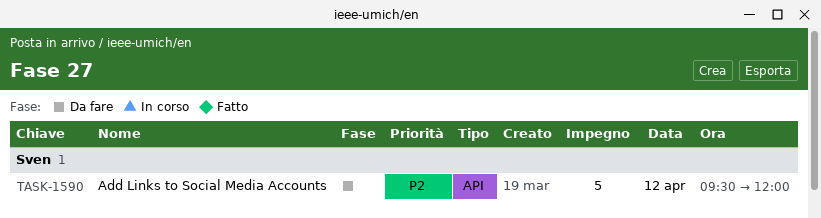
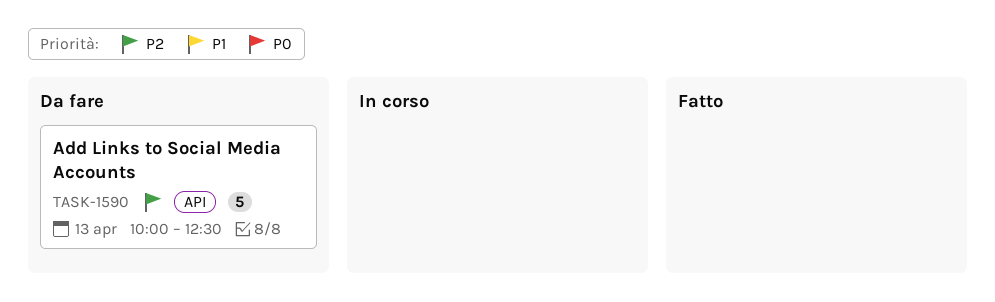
TASK-1590, day: Apr 12 -> Apr 13
TASK-1590, begins: 09:30 -> 10:00
TASK-1590, ends: 12:00 -> 12:30

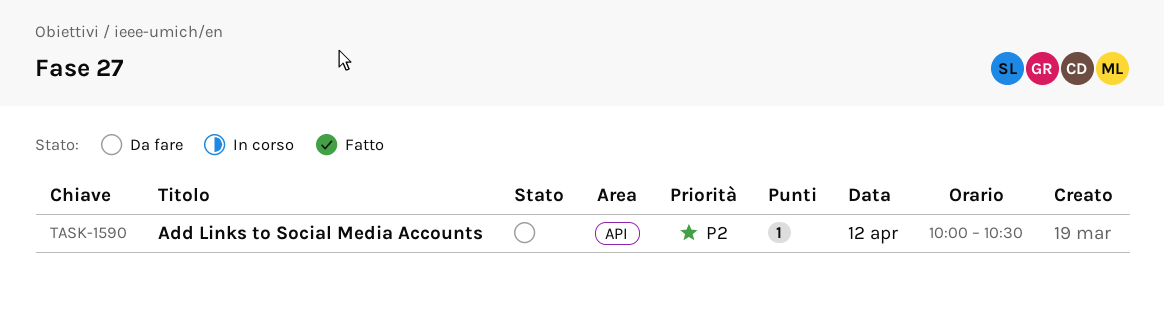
TASK-1590, estimate: 5 -> 1
TASK-1590, day: Apr 13 -> Apr 12
TASK-1590, ends: 12:30 -> 10:30

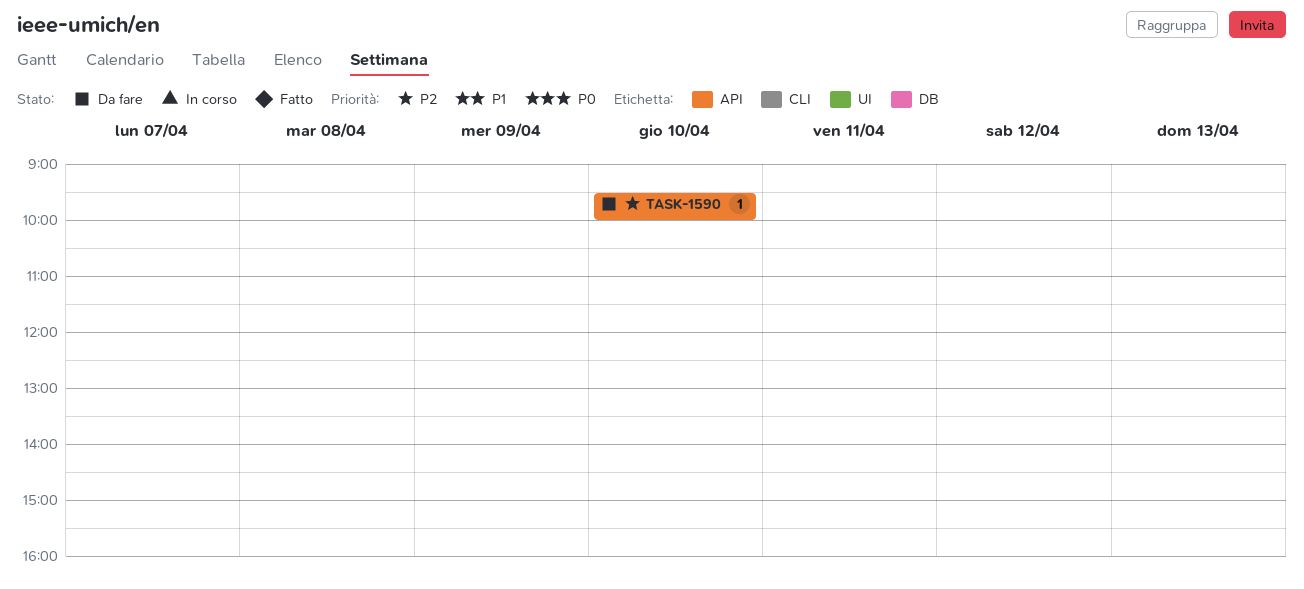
TASK-1590, day: Apr 12 -> Apr 10
TASK-1590, begins: 10:00 -> 09:30
TASK-1590, ends: 10:30 -> 10:00

